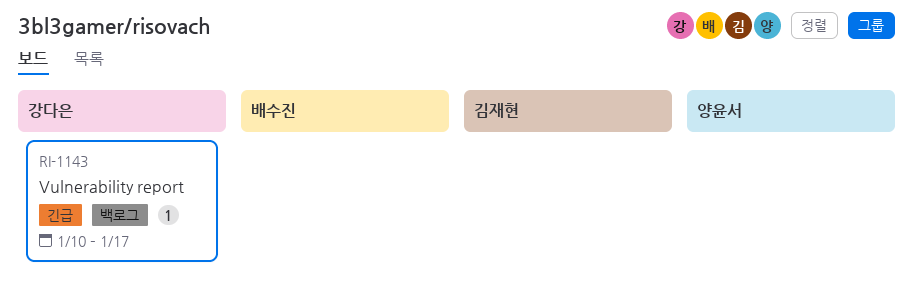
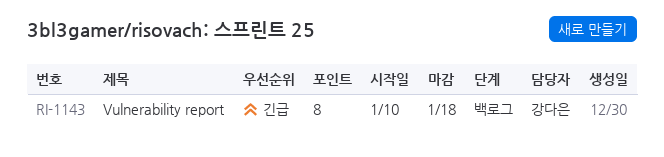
RI-1143, estimate: 1 -> 8
RI-1143, due: Jan 17 -> Jan 18

